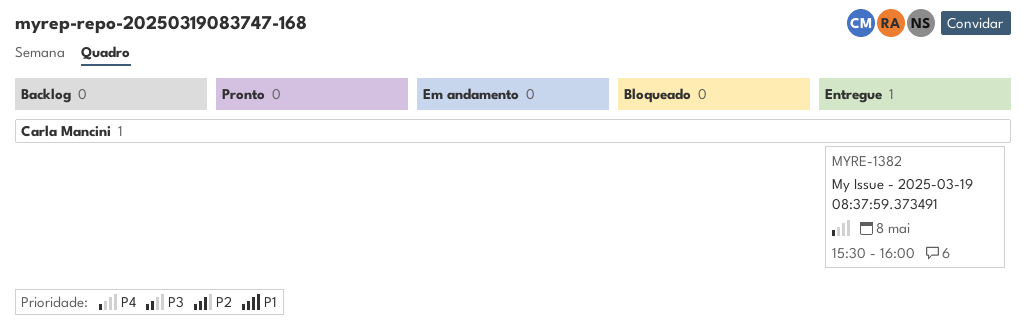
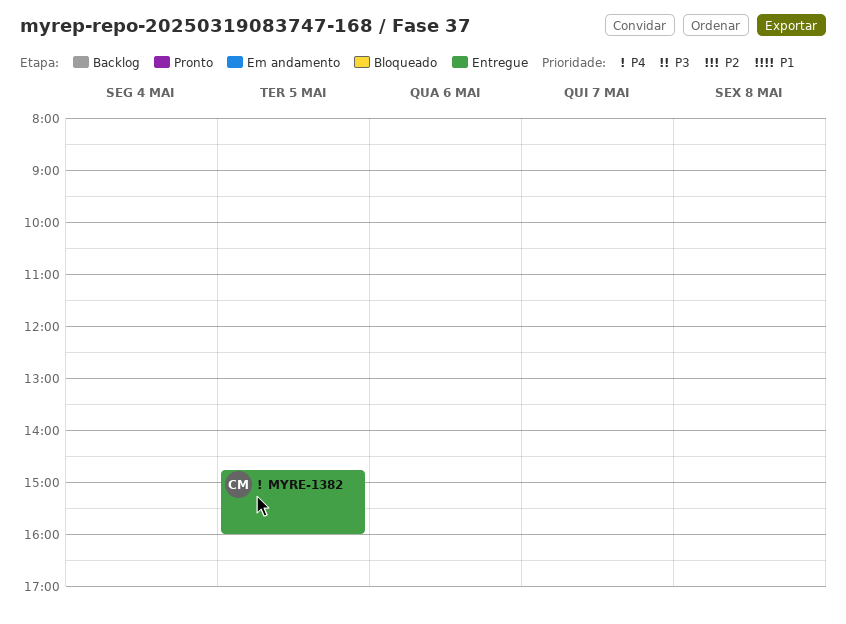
MYRE-1382, day: May 8 -> May 5
MYRE-1382, begins: 15:30 -> 14:45

